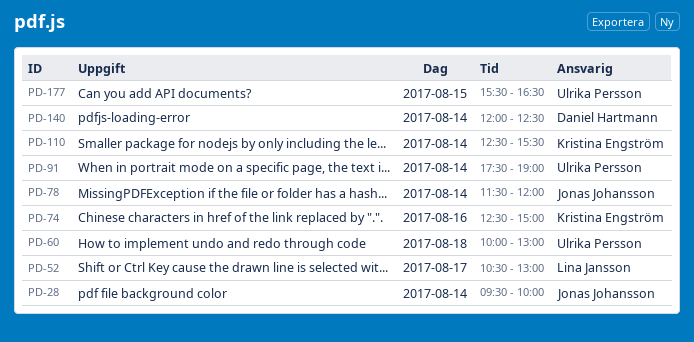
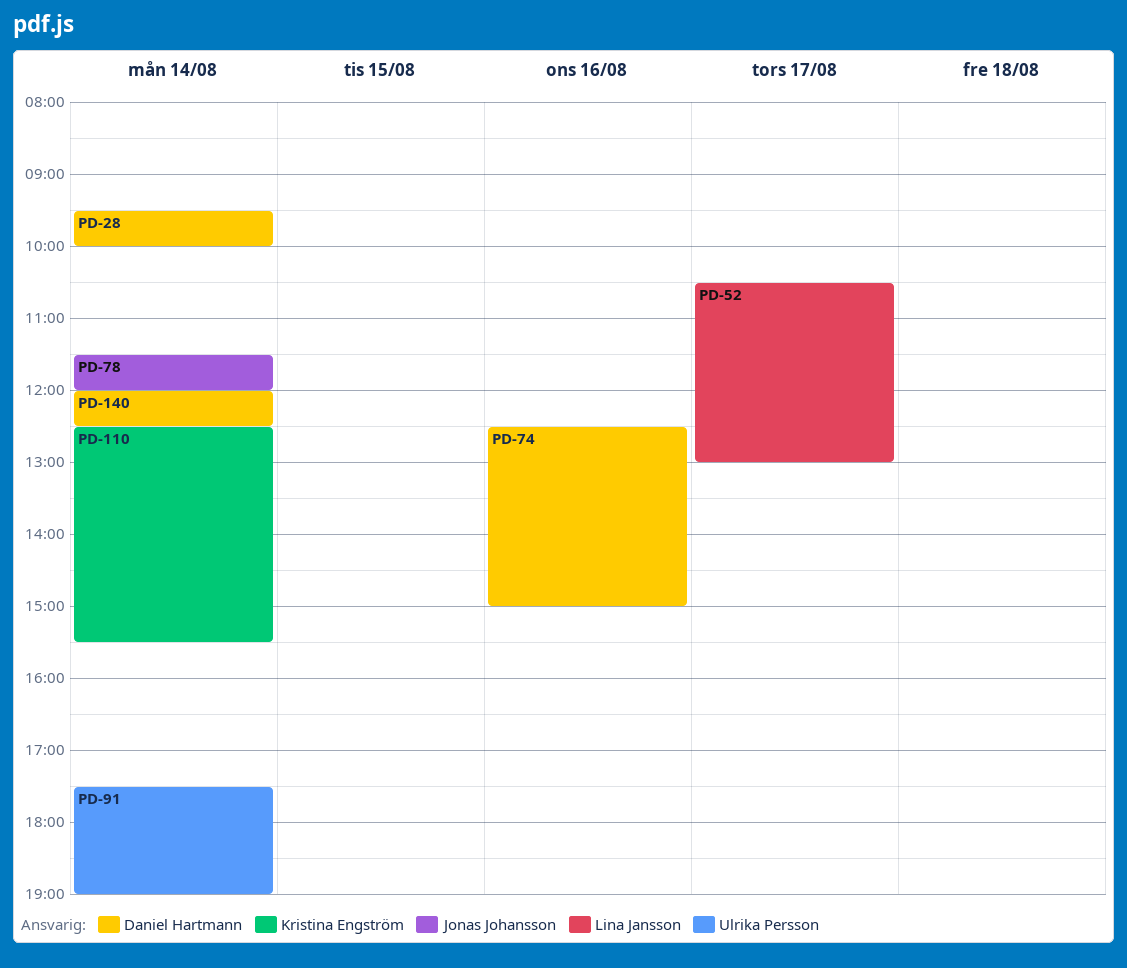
PD-28, owner: Jonas Johansson -> Daniel Hartmann
PD-60: present -> none
PD-74, owner: Kristina Engström -> Daniel Hartmann
PD-177: present -> none

